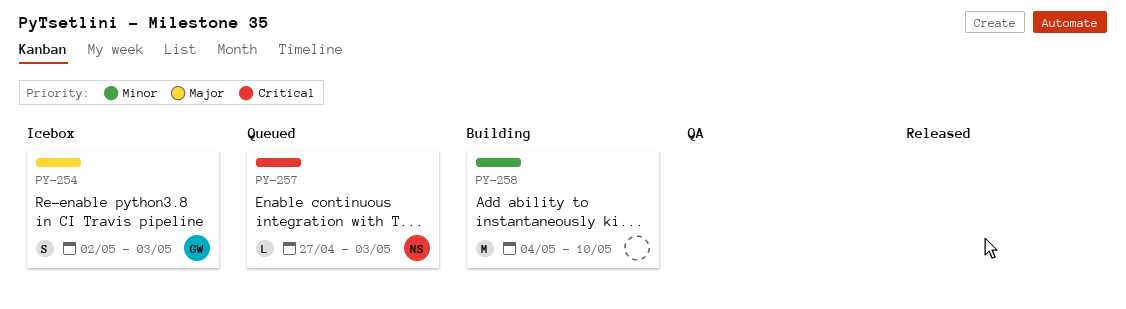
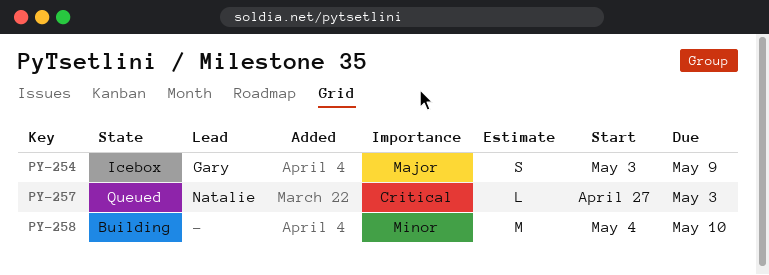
PY-254, start: May 2 -> May 3
PY-254, due: May 3 -> May 9

